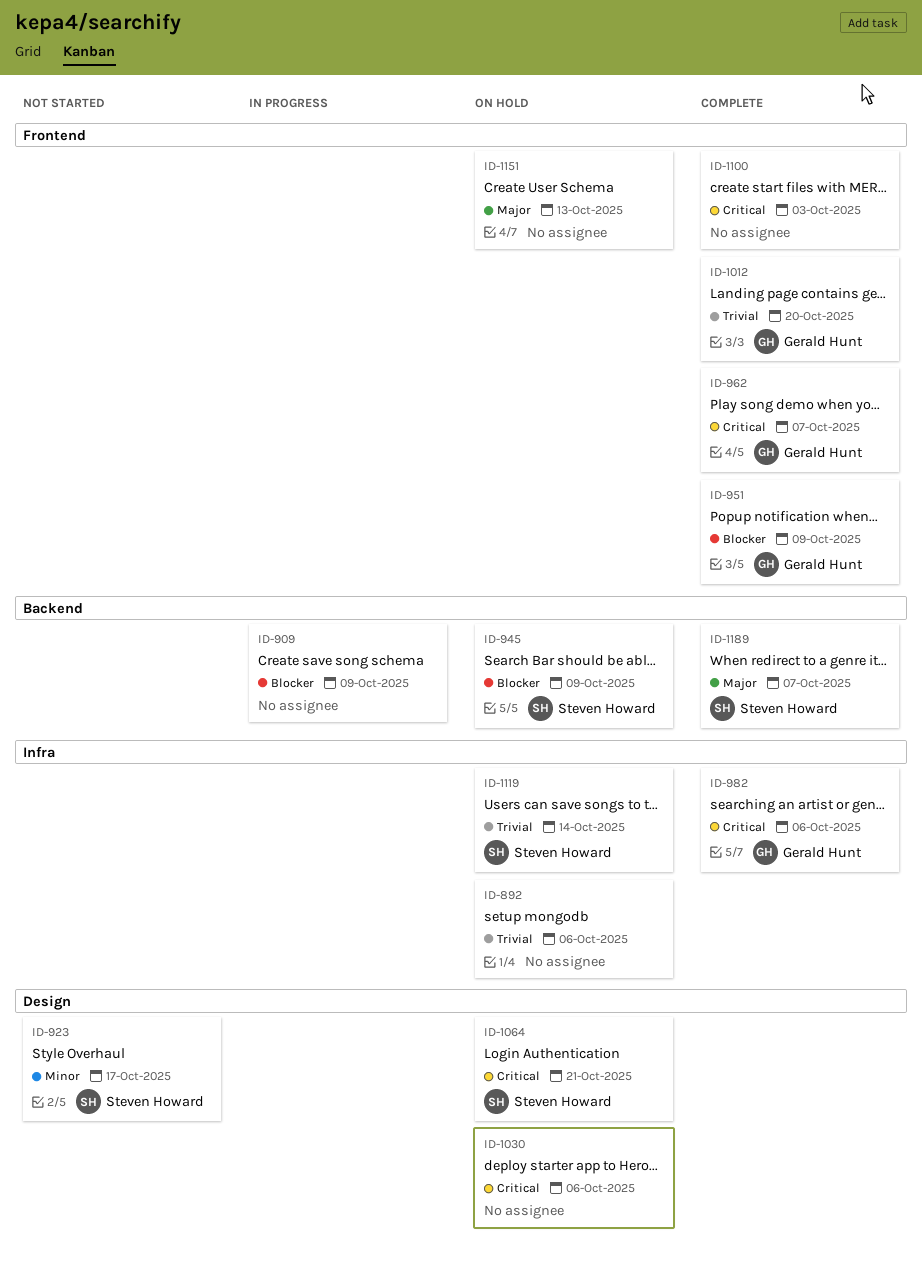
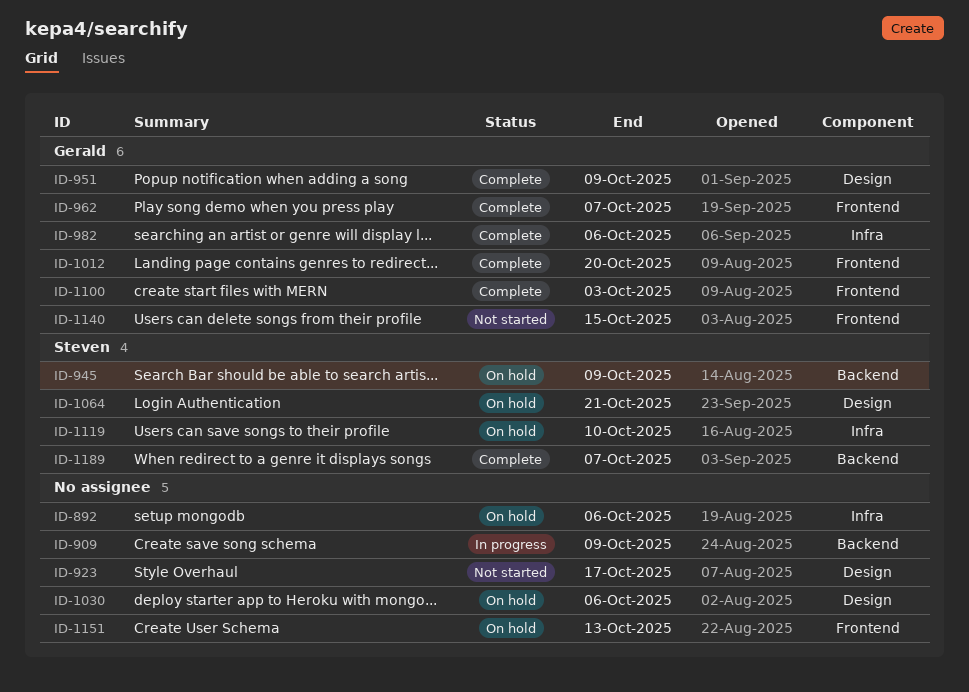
ID-923, owner: Steven Howard -> none
ID-951, label: Frontend -> Design
ID-1100, owner: none -> Gerald Hunt
ID-1119, due: Oct 14 -> Oct 10
ID-1140: none -> present

